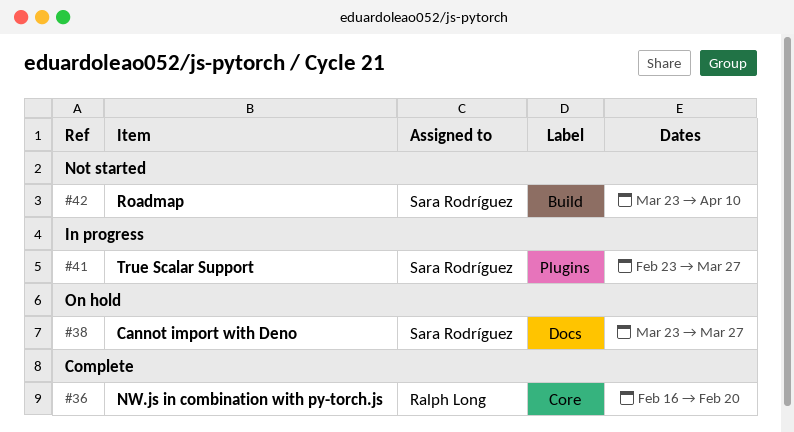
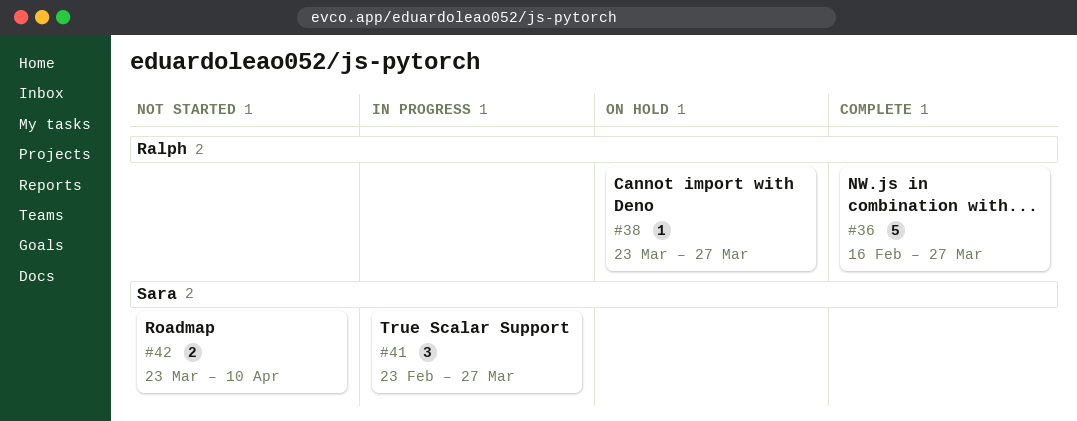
#36, due: Feb 20 -> Mar 27
#38, owner: Sara Rodríguez -> Ralph Long

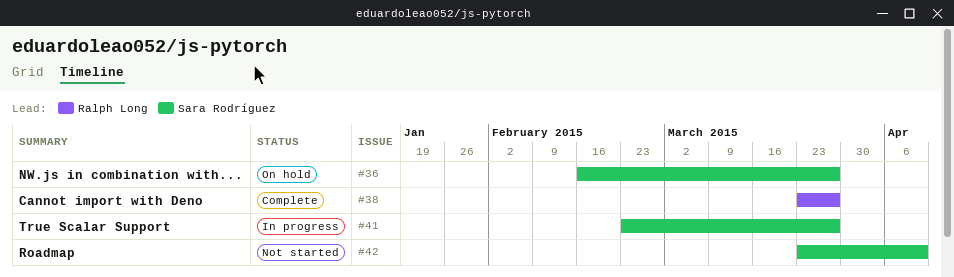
#36, status: Complete -> On hold
#36, owner: Ralph Long -> Sara Rodríguez
#38, status: On hold -> Complete

